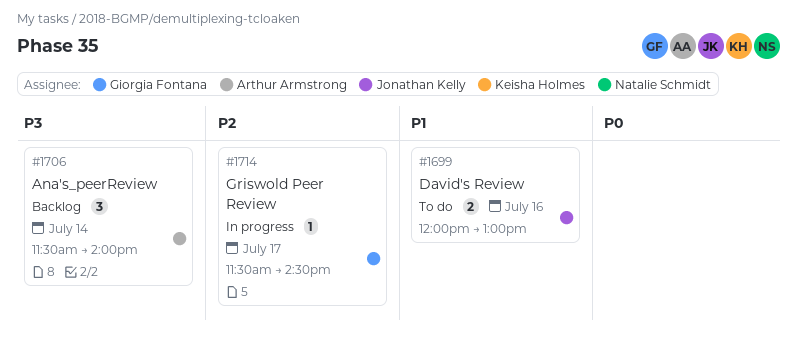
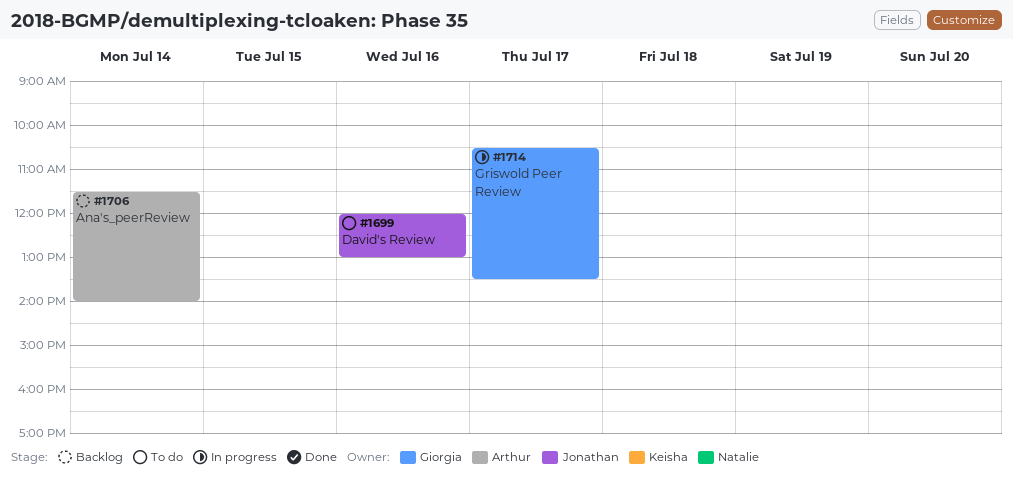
#1714, begins: 11:30 -> 10:30
#1714, ends: 14:30 -> 13:30

